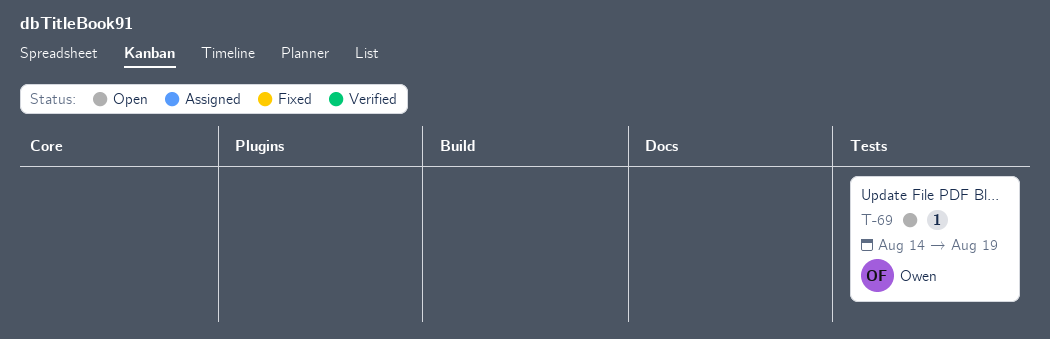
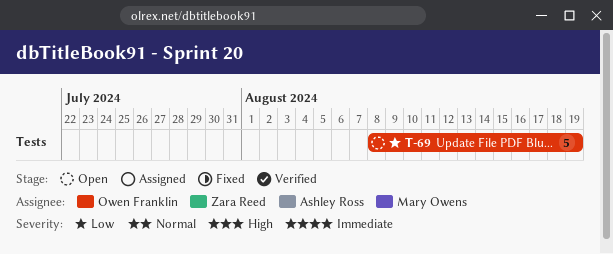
T-69, estimate: 1 -> 5
T-69, start: Aug 14 -> Aug 8

